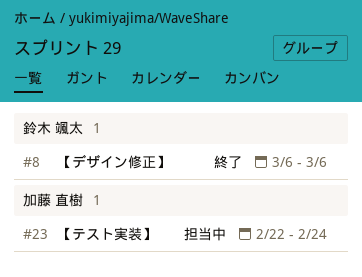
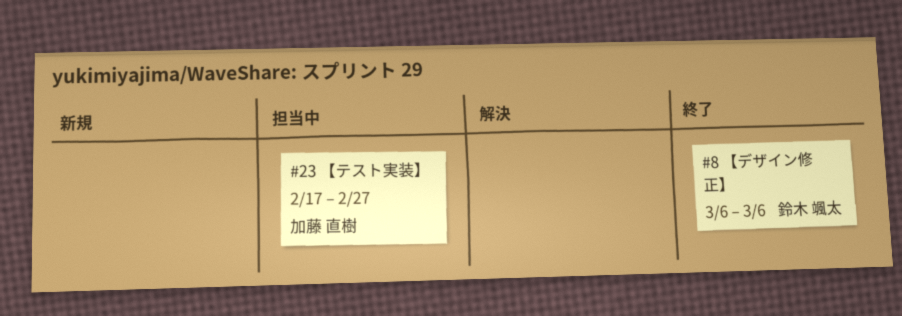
#23, start: Feb 22 -> Feb 17
#23, due: Feb 24 -> Feb 27

